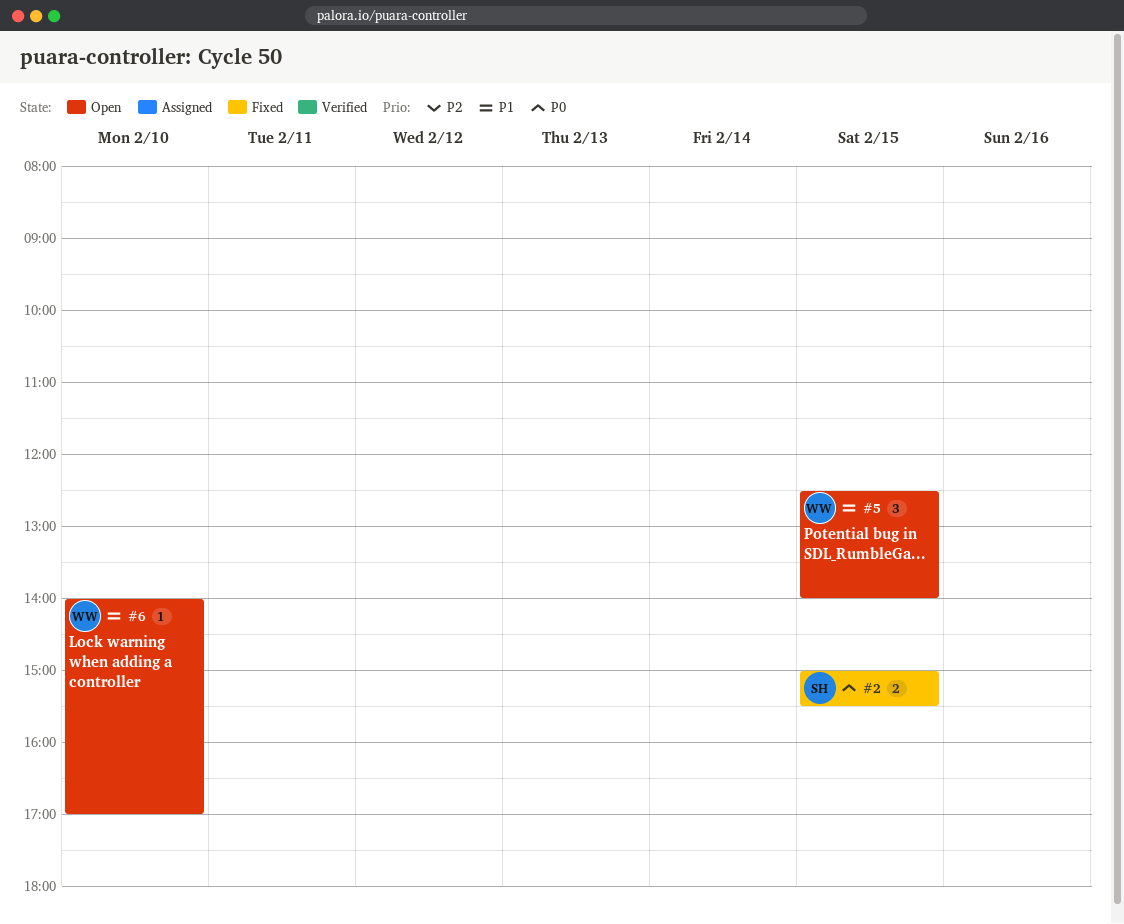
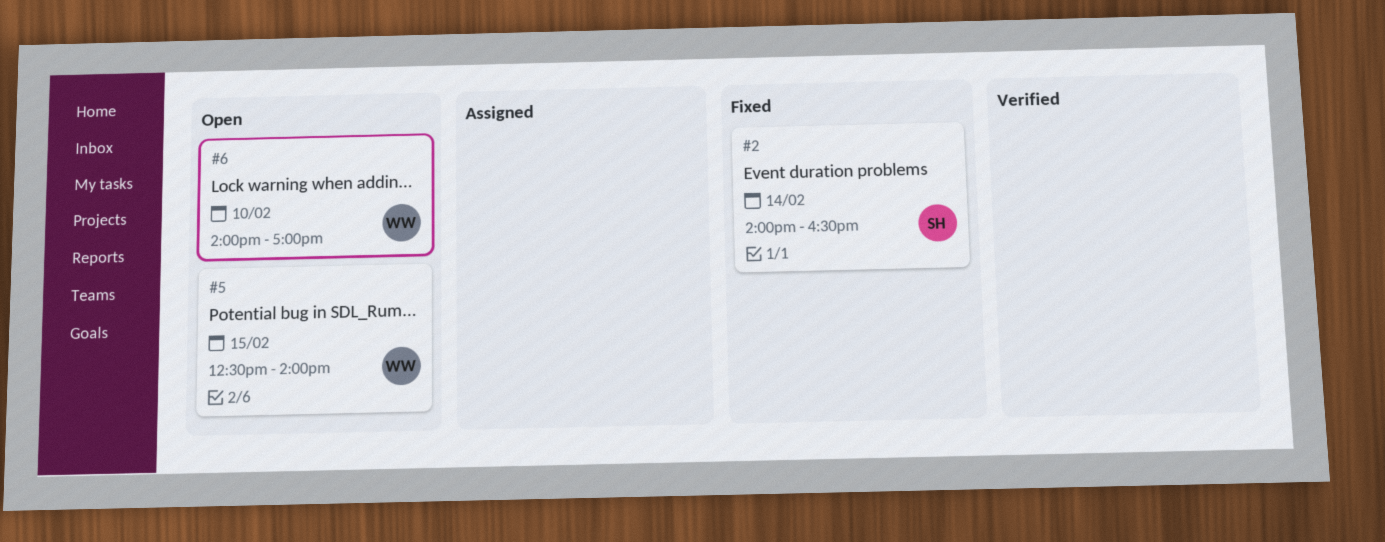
#2, day: Feb 15 -> Feb 14
#2, begins: 15:00 -> 14:00
#2, ends: 15:30 -> 16:30

